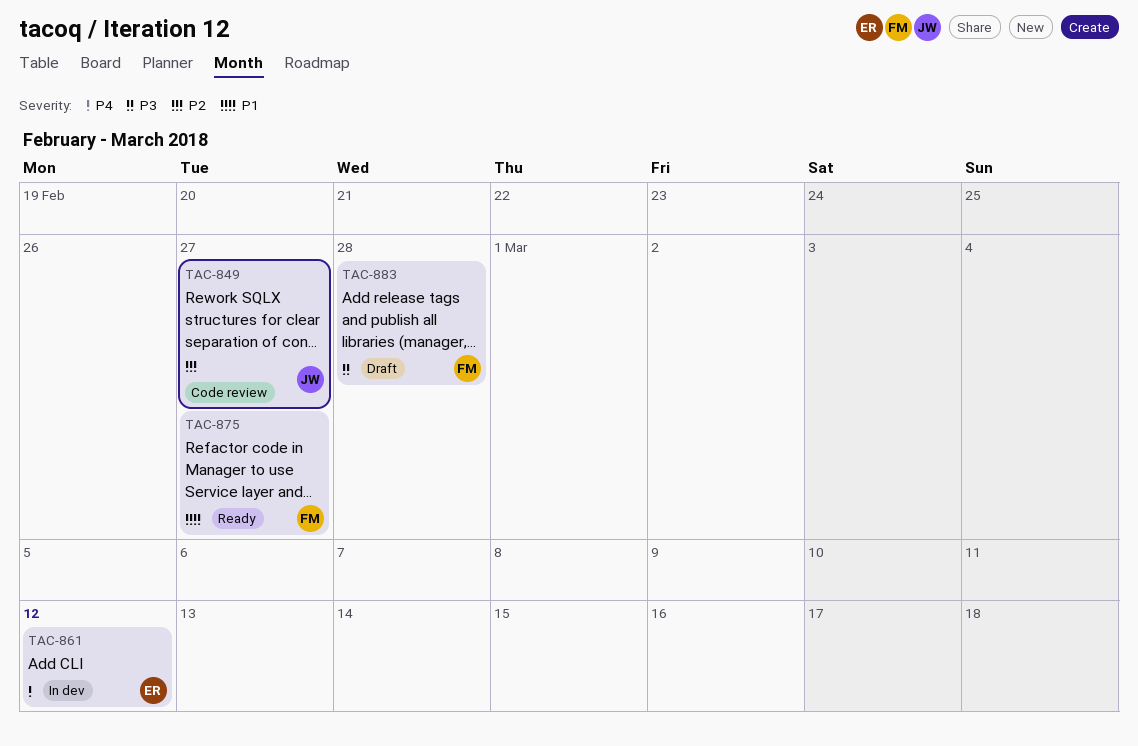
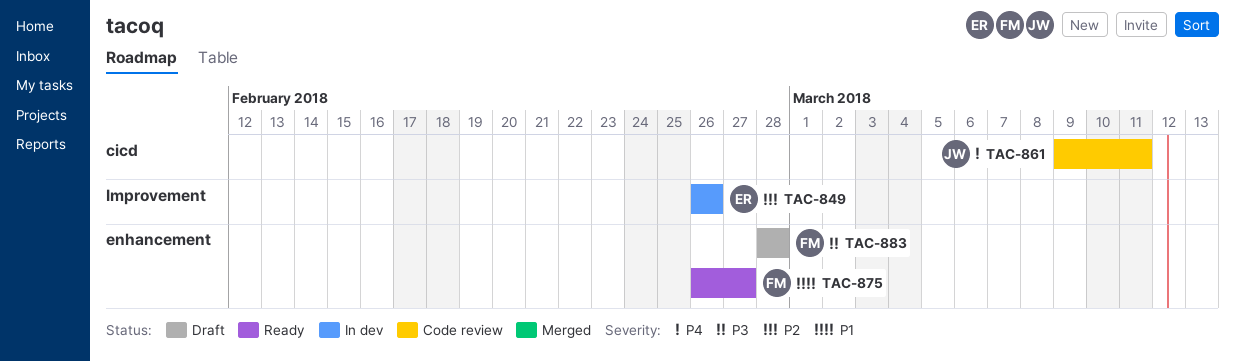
TAC-849, status: Code review -> In dev
TAC-849, owner: JW -> ER
TAC-849, due: Feb 27 -> Feb 26
TAC-861, status: In dev -> Code review
TAC-861, owner: ER -> JW
TAC-861, due: Mar 12 -> Mar 11

